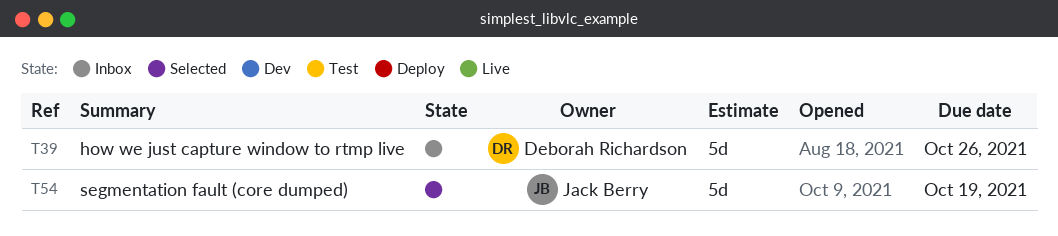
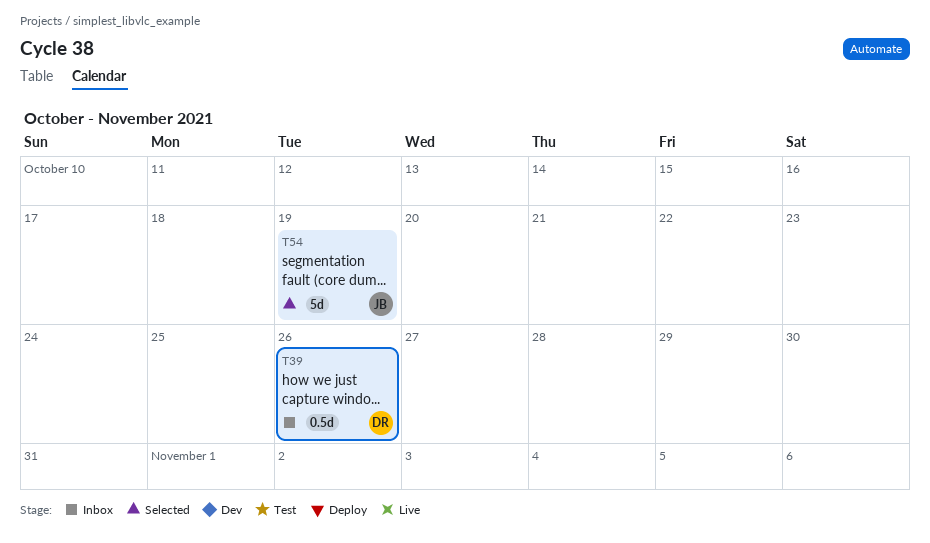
T39, estimate: 5d -> 0.5d

